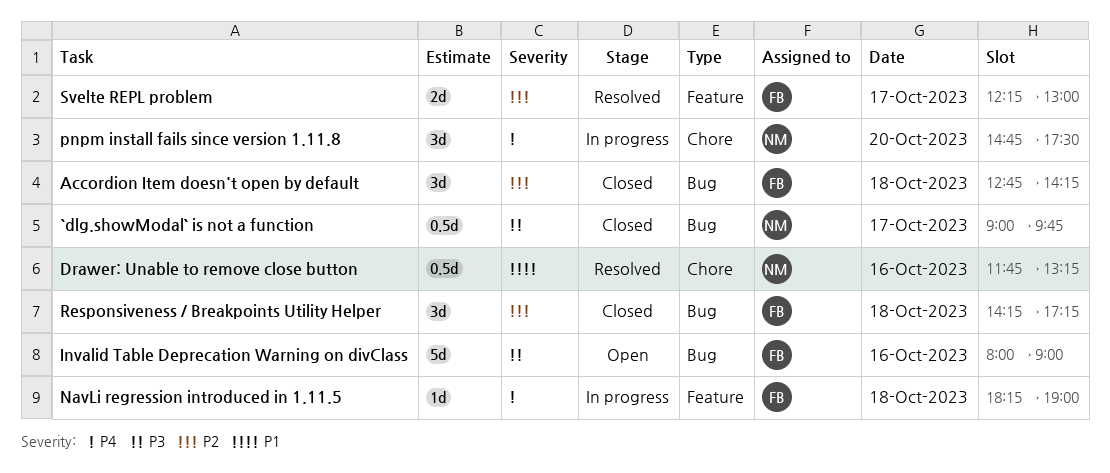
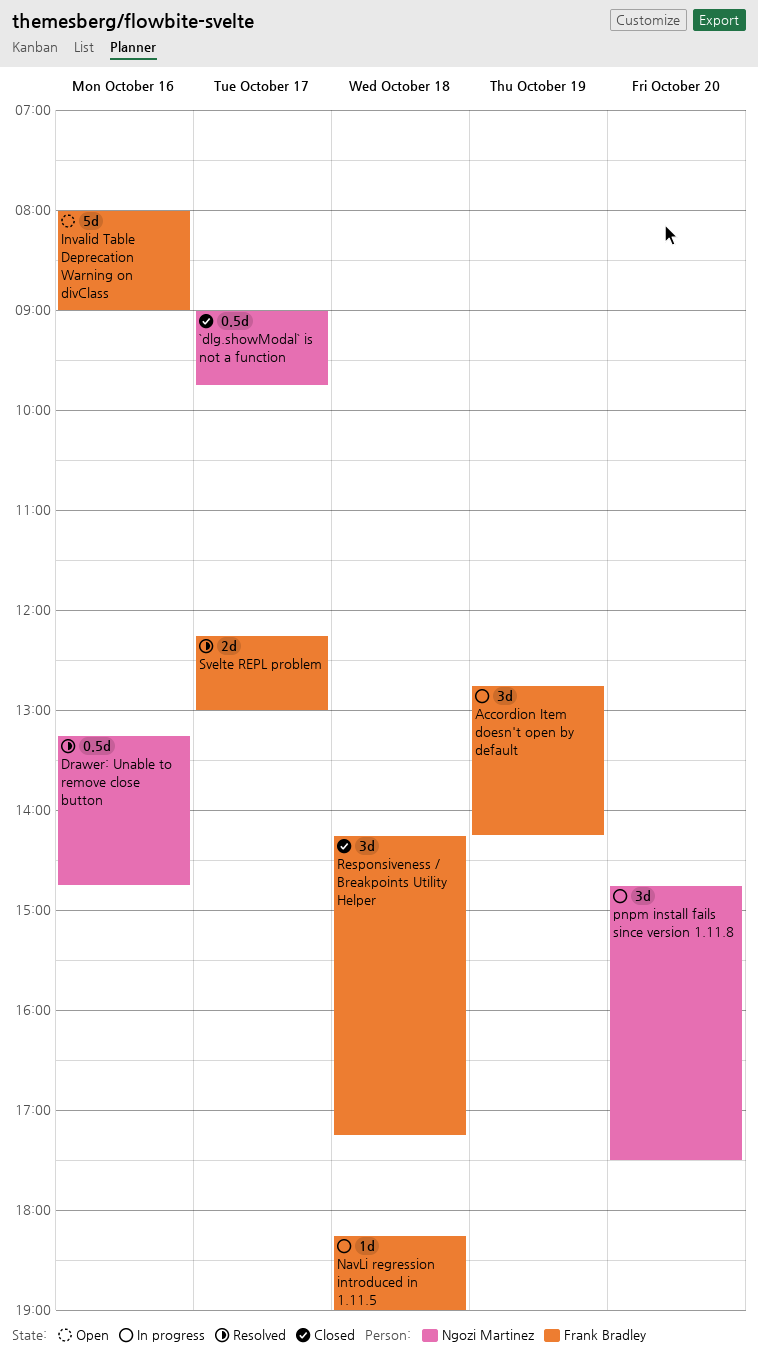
Accordion Item doesn't open by default, status: Closed -> In progress
Accordion Item doesn't open by default, day: Oct 18 -> Oct 19
Drawer: Unable to remove close button, begins: 11:45 -> 13:15
Drawer: Unable to remove close button, ends: 13:15 -> 14:45

